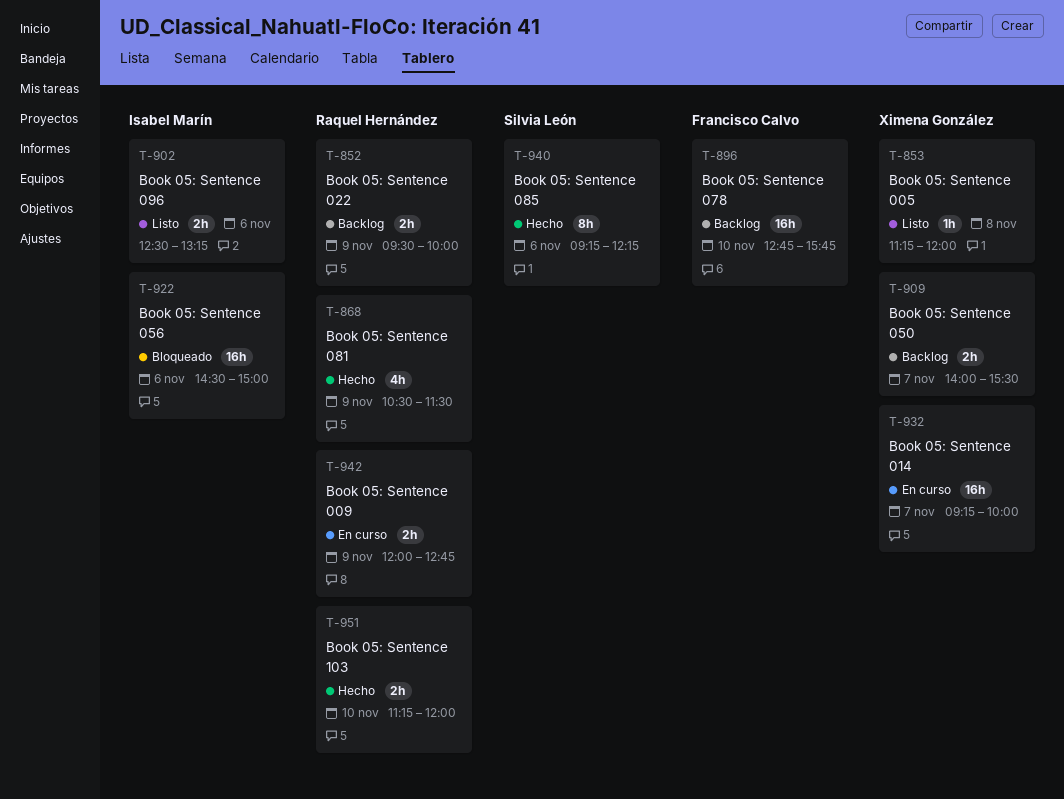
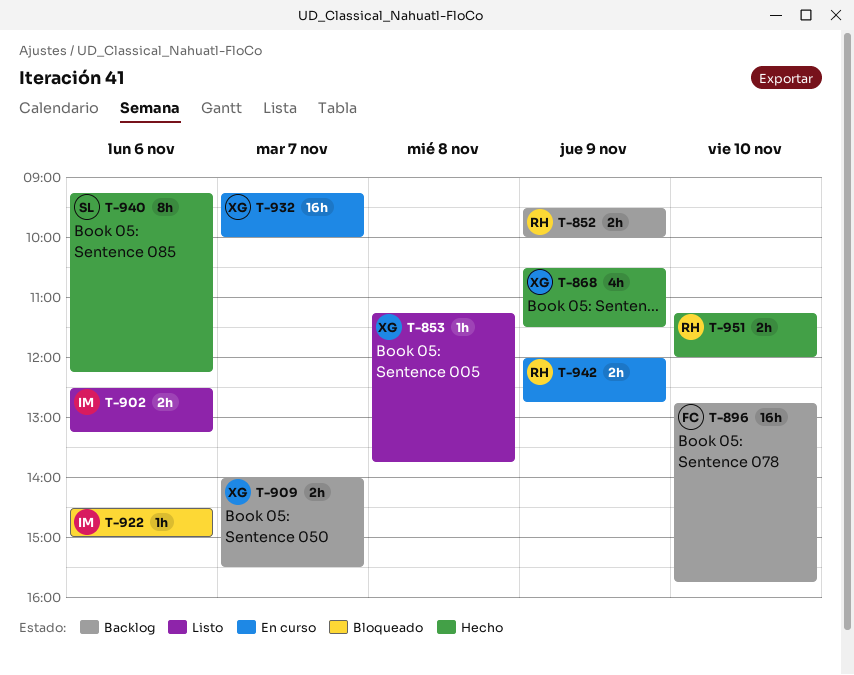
T-853, ends: 12:00 -> 13:45
T-868, owner: Raquel Hernández -> Ximena González
T-922, estimate: 16h -> 1h

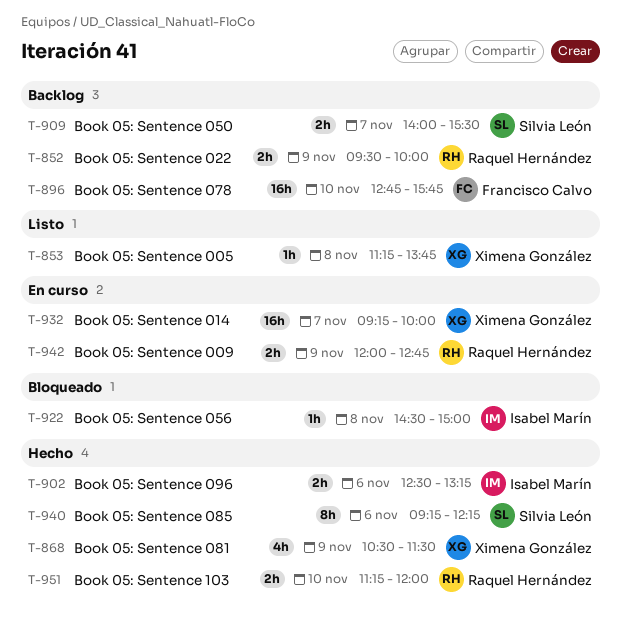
T-902, status: Listo -> Hecho
T-909, owner: Ximena González -> Silvia León
T-922, day: Nov 6 -> Nov 8

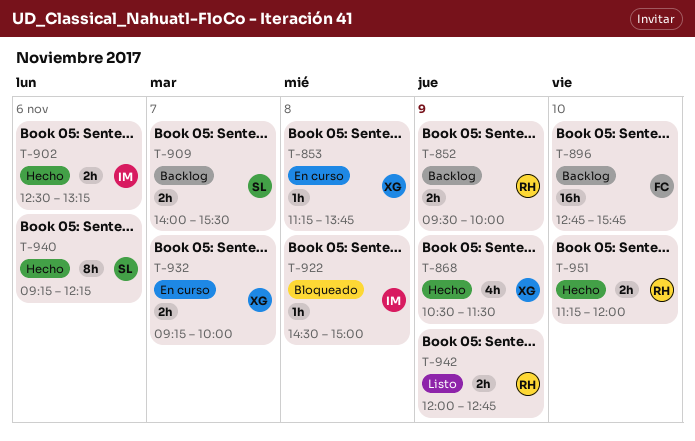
T-853, status: Listo -> En curso
T-932, estimate: 16h -> 2h
T-942, status: En curso -> Listo

